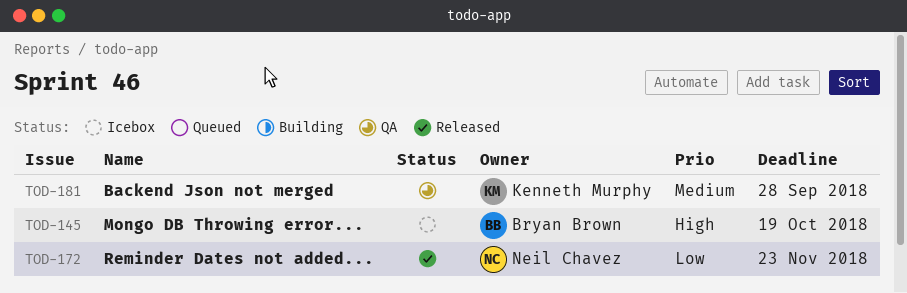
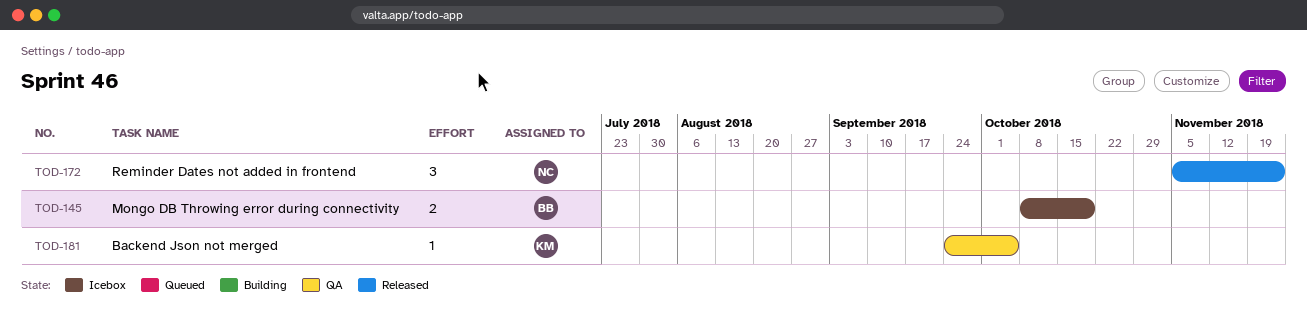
TOD-181, due: Sep 28 -> Oct 5

